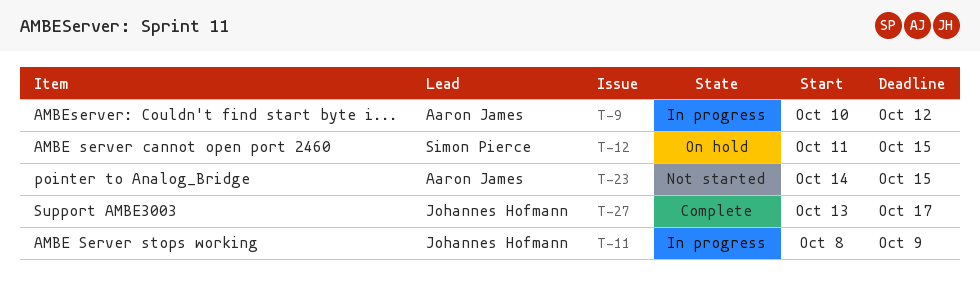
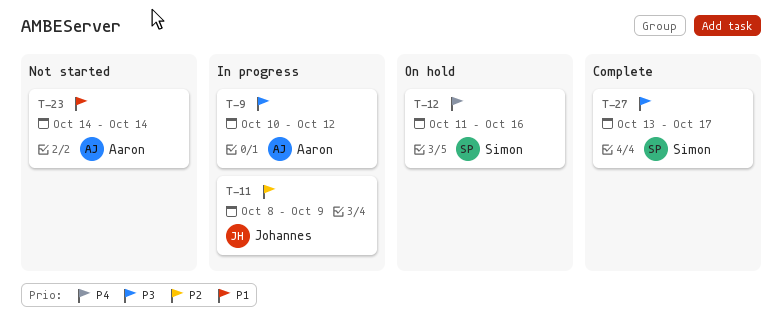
T-12, due: Oct 15 -> Oct 16
T-23, due: Oct 15 -> Oct 14
T-27, owner: Johannes Hofmann -> Simon Pierce

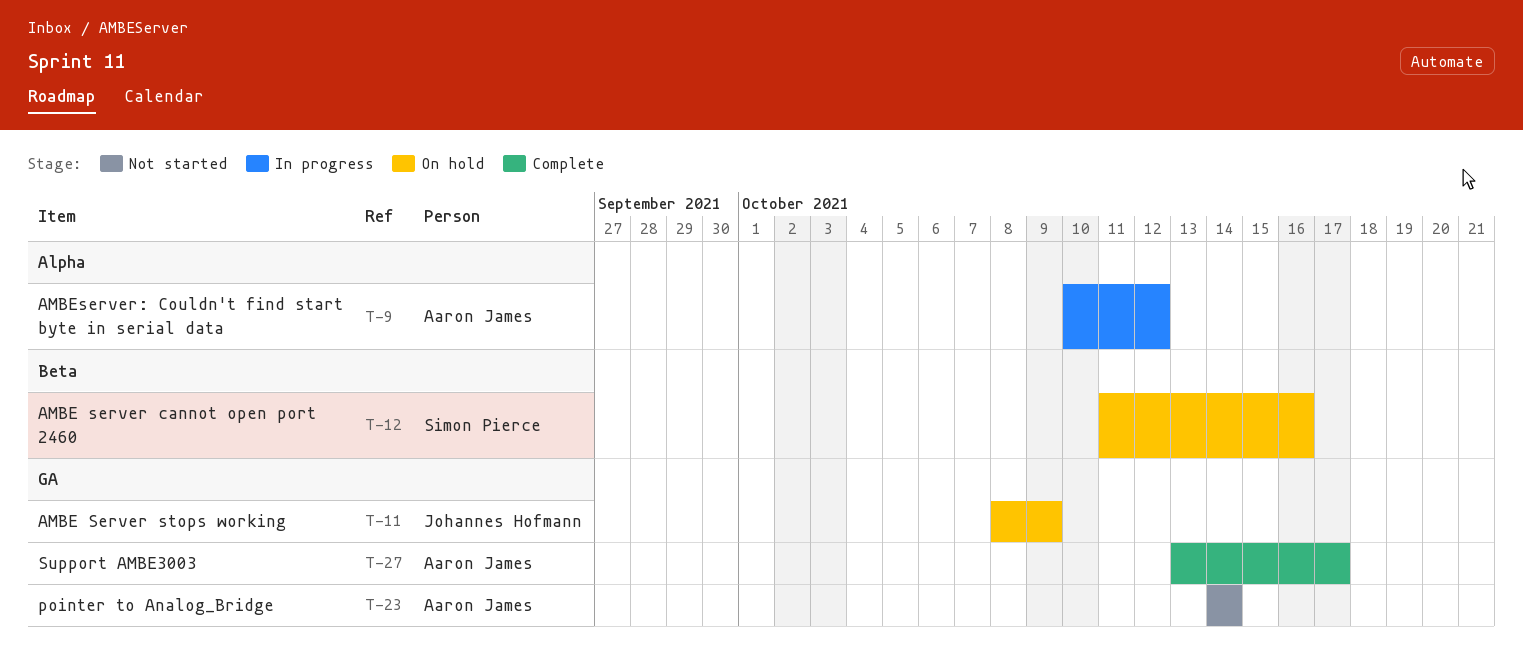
T-11, status: In progress -> On hold
T-27, owner: Simon Pierce -> Aaron James

